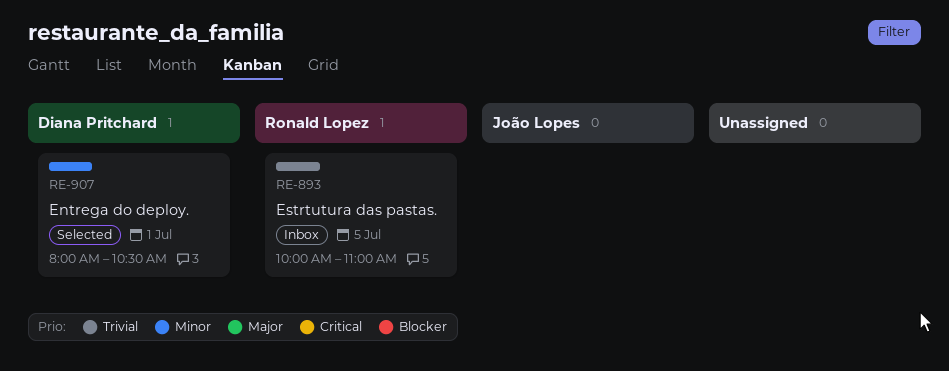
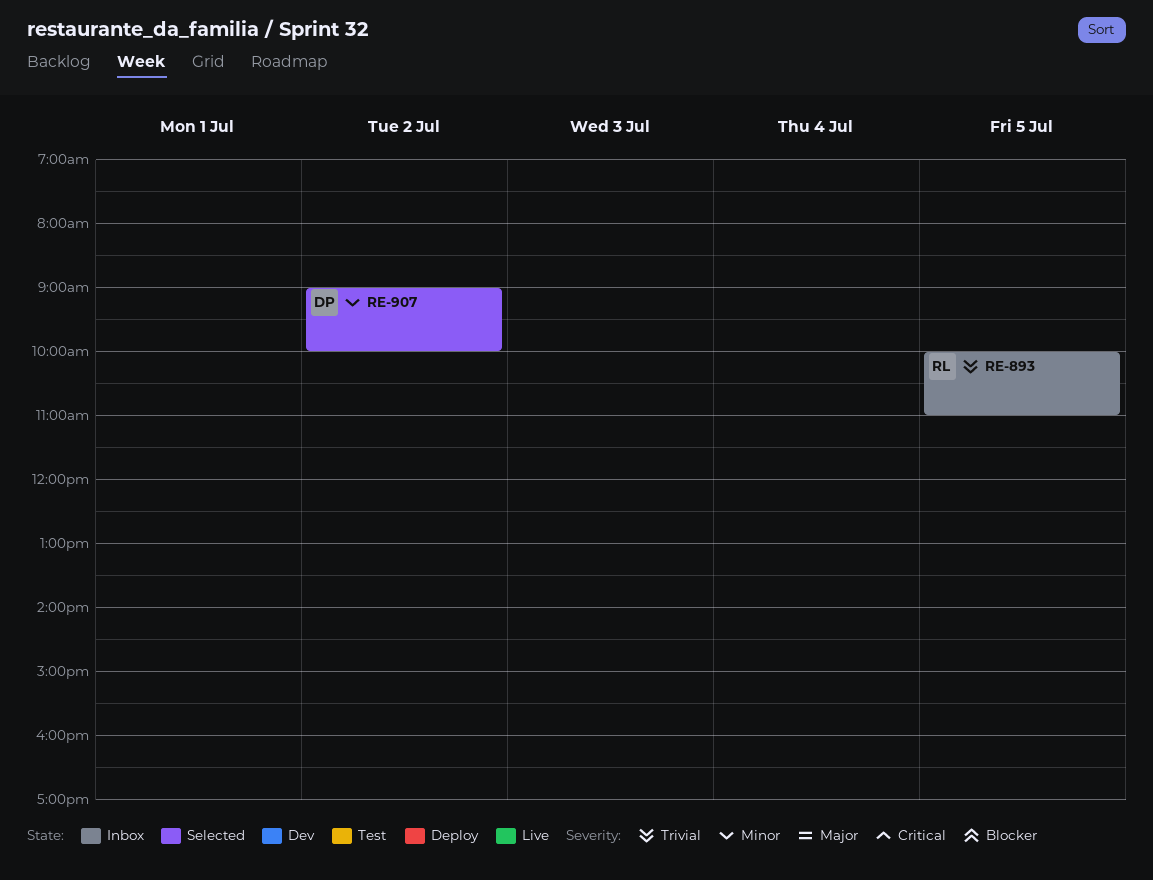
RE-907, day: Jul 1 -> Jul 2
RE-907, begins: 08:00 -> 09:00
RE-907, ends: 10:30 -> 10:00

